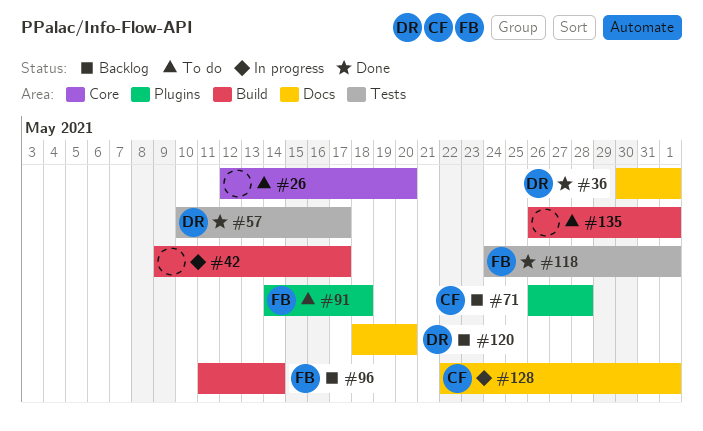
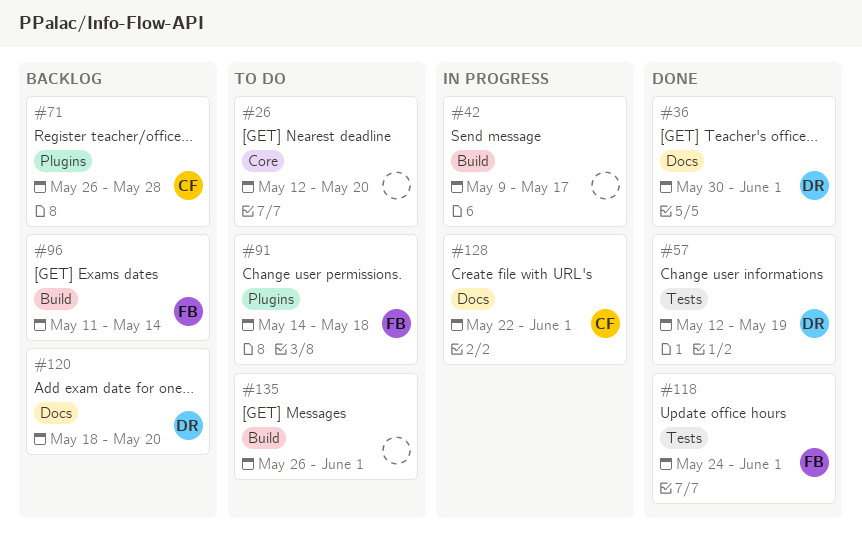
#57, start: May 10 -> May 12
#57, due: May 17 -> May 19

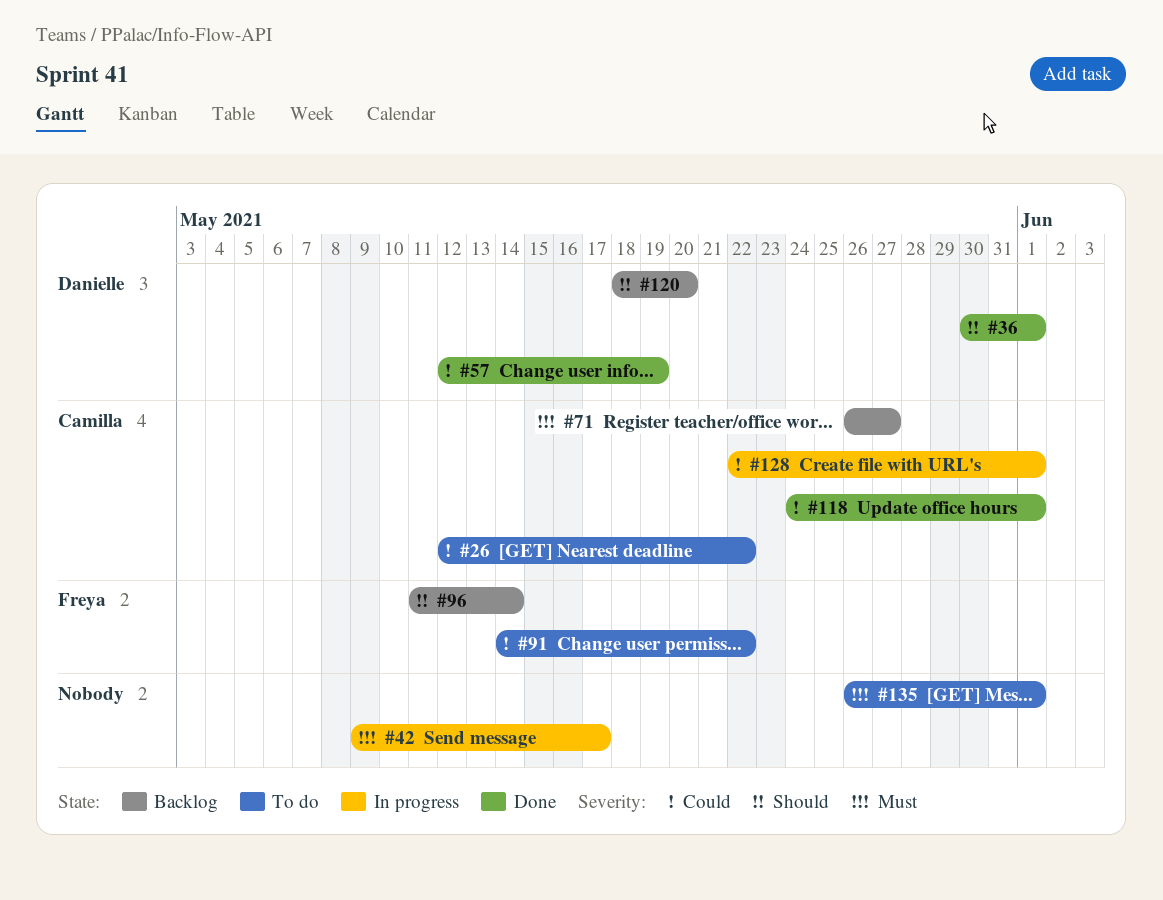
#26, owner: none -> Camilla
#26, due: May 20 -> May 22
#71, due: May 28 -> May 27
#91, due: May 18 -> May 22
#118, owner: Freya -> Camilla

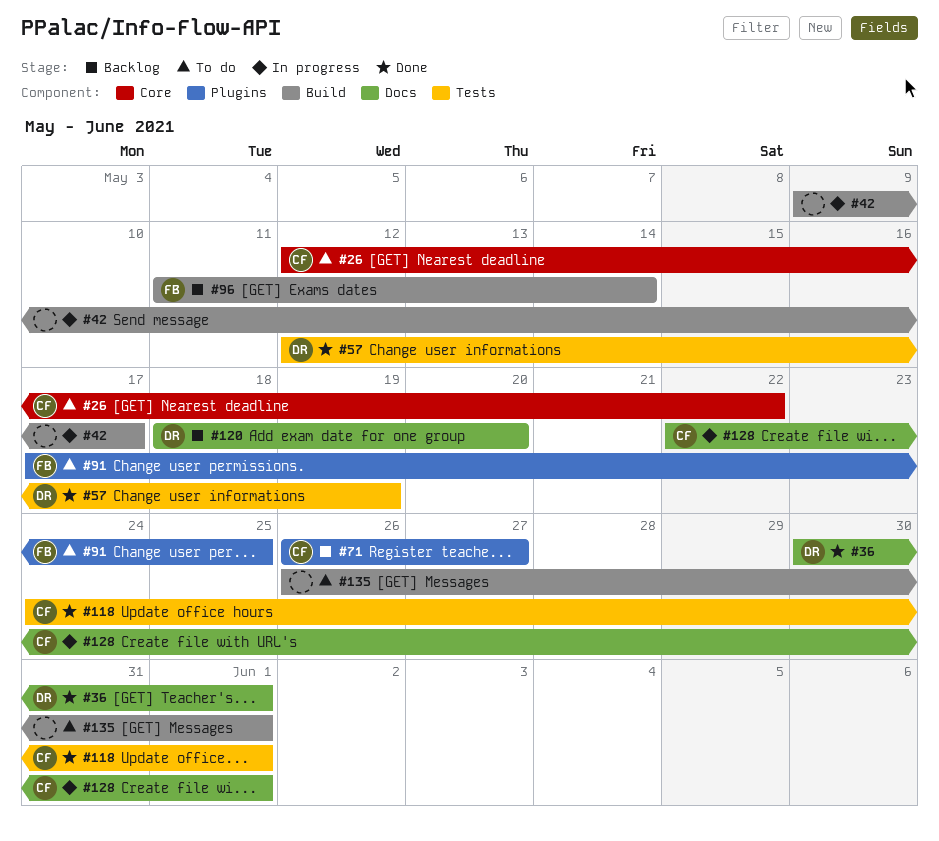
#91, start: May 14 -> May 17
#91, due: May 22 -> May 25

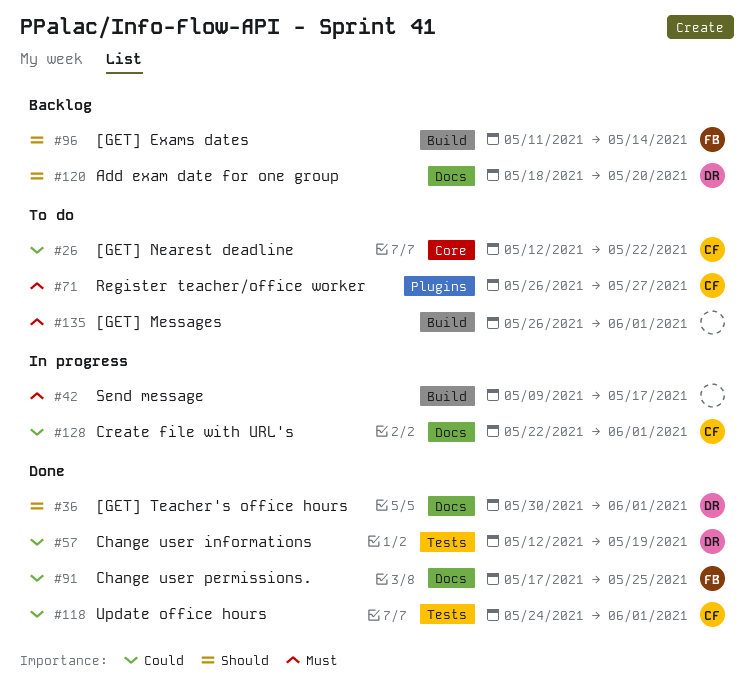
#71, status: Backlog -> To do
#91, status: To do -> Done
#91, label: Plugins -> Docs

